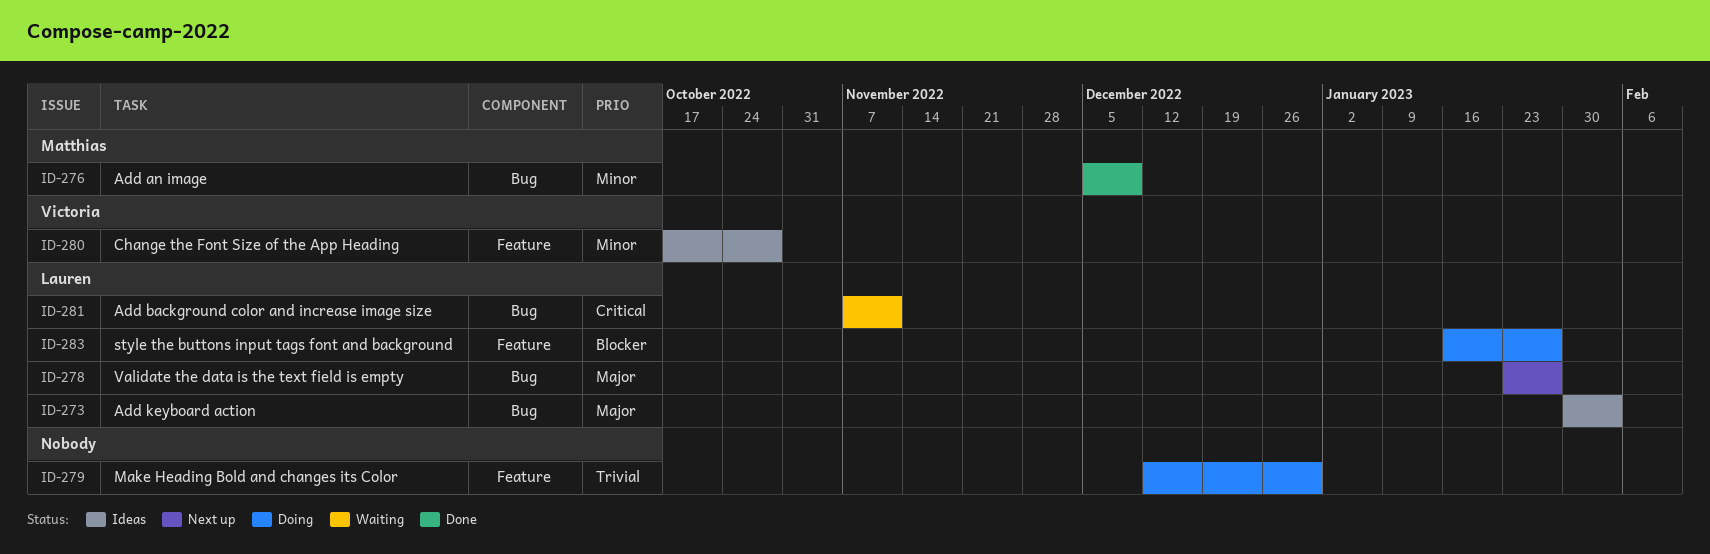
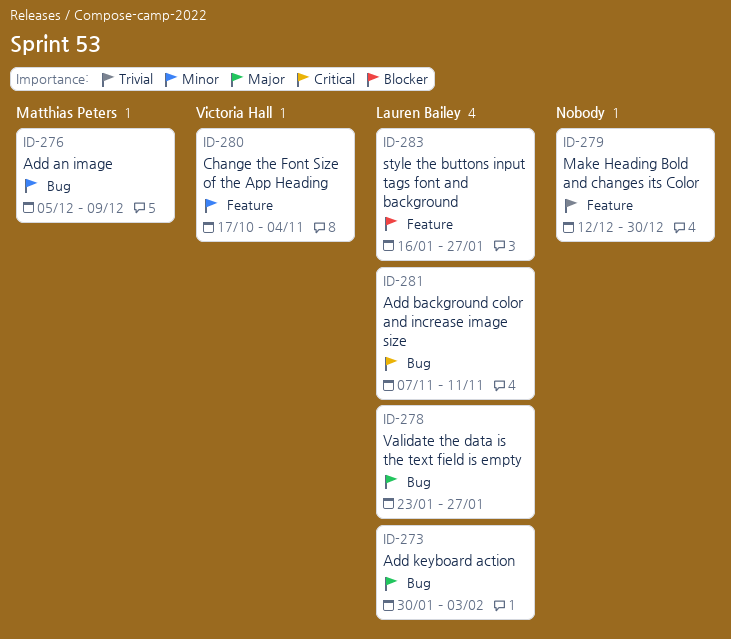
ID-280, due: Oct 28 -> Nov 4

